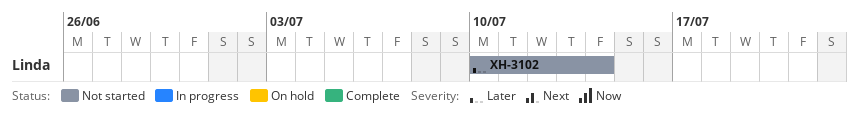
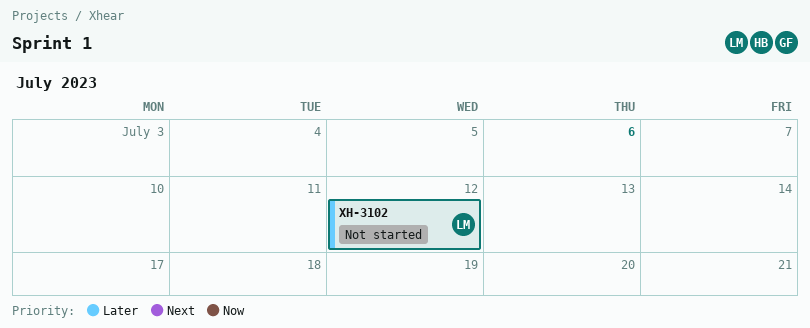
XH-3102, due: Jul 14 -> Jul 12

